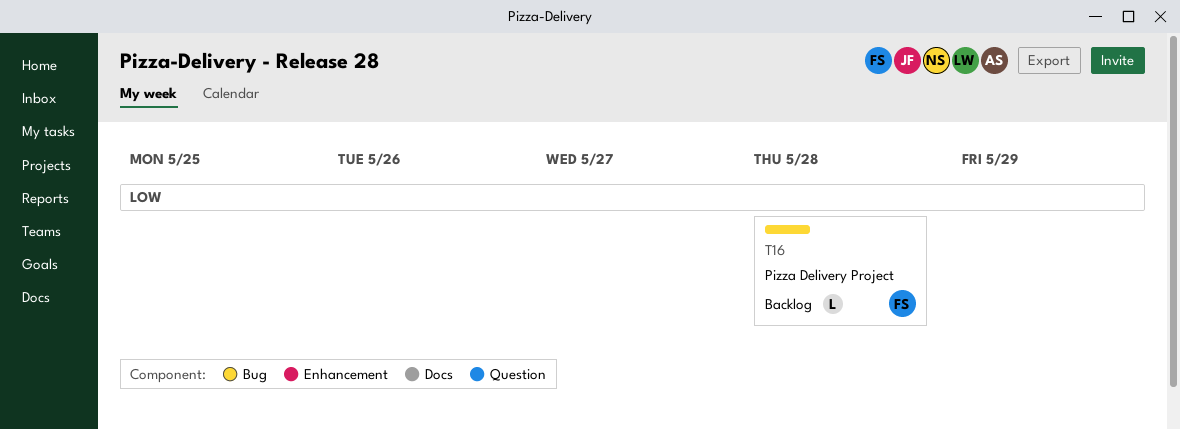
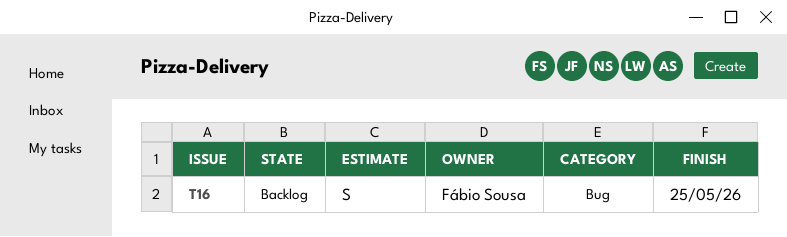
T16, estimate: L -> S
T16, due: May 28 -> May 25

